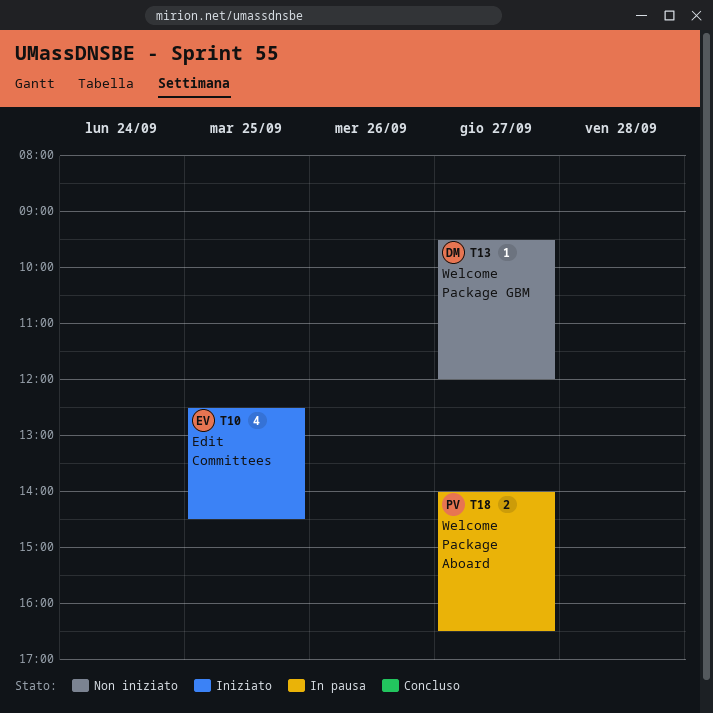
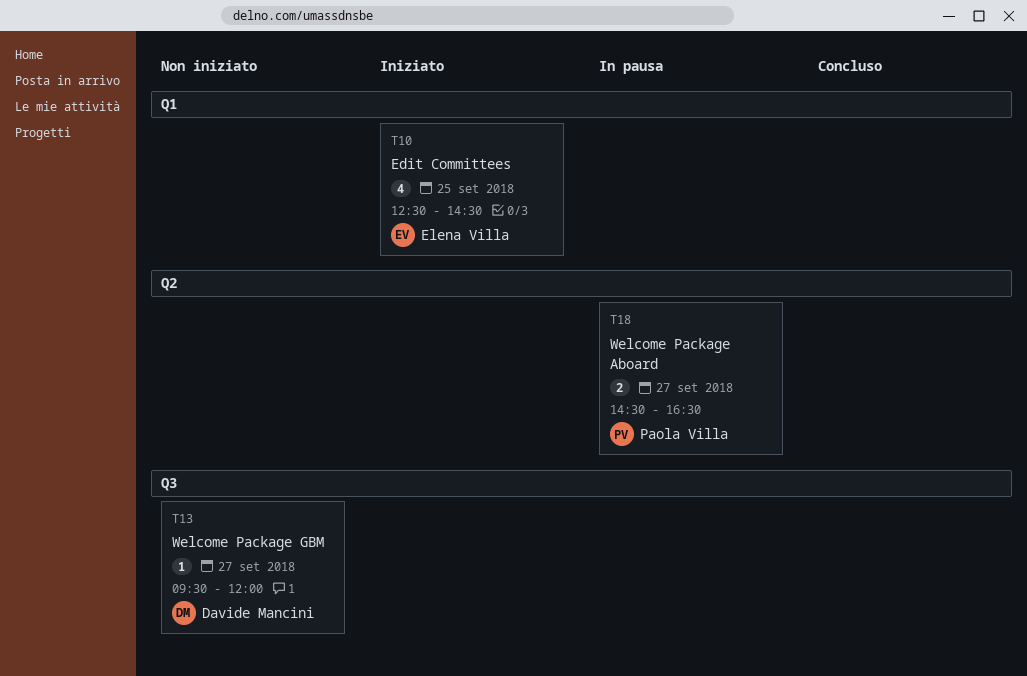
T18, begins: 14:00 -> 14:30

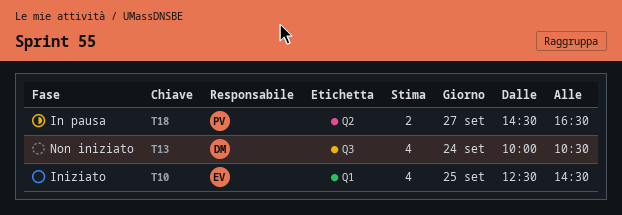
T13, estimate: 1 -> 4
T13, day: Sep 27 -> Sep 24
T13, begins: 09:30 -> 10:00
T13, ends: 12:00 -> 10:30

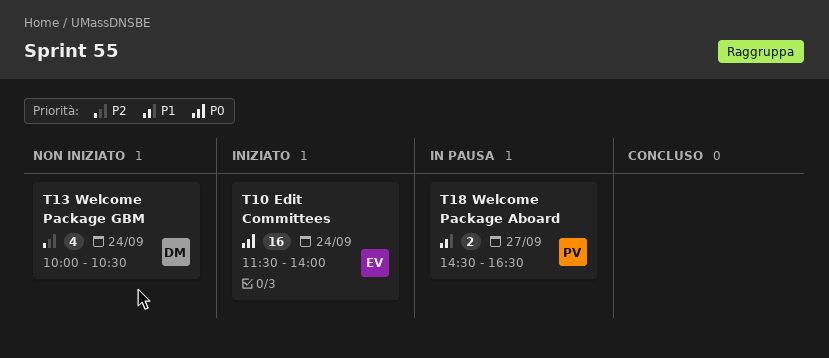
T10, estimate: 4 -> 16
T10, day: Sep 25 -> Sep 24
T10, begins: 12:30 -> 11:30
T10, ends: 14:30 -> 14:00

